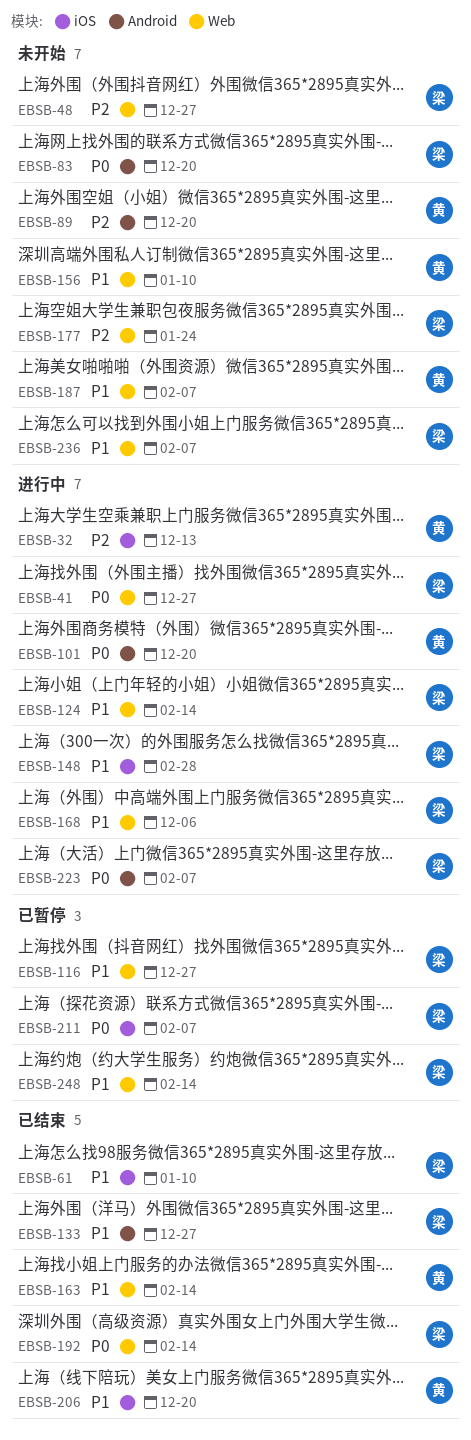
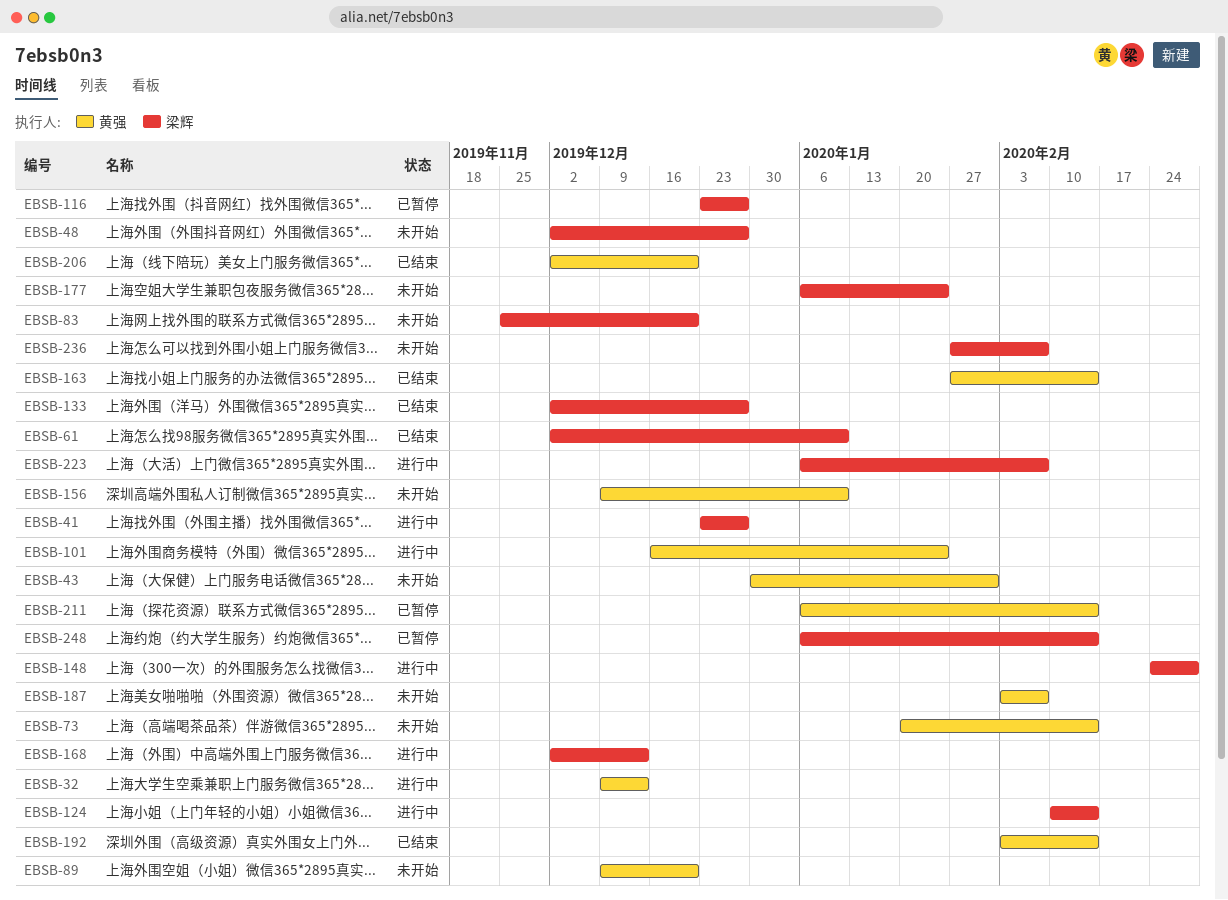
EBSB-43: none -> present
EBSB-73: none -> present
EBSB-101, due: Dec 20 -> Jan 24
EBSB-168, due: Dec 6 -> Dec 13
EBSB-192, owner: 梁辉 -> 黄强
EBSB-211, owner: 梁辉 -> 黄强
EBSB-211, due: Feb 7 -> Feb 14

